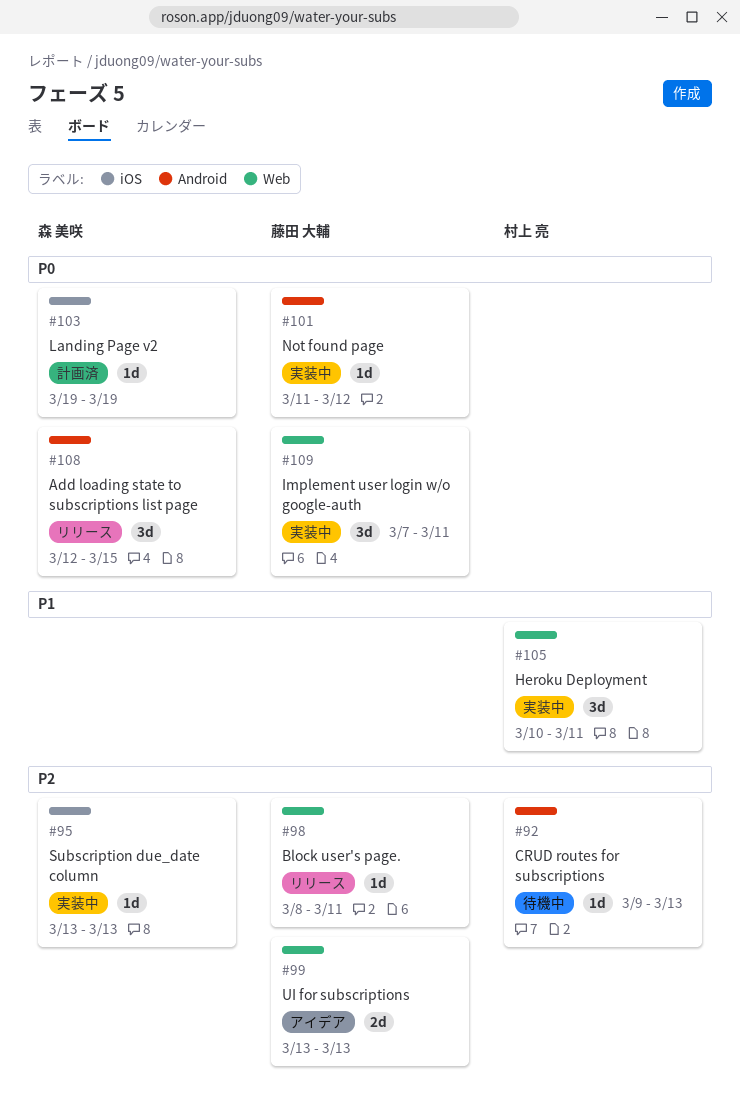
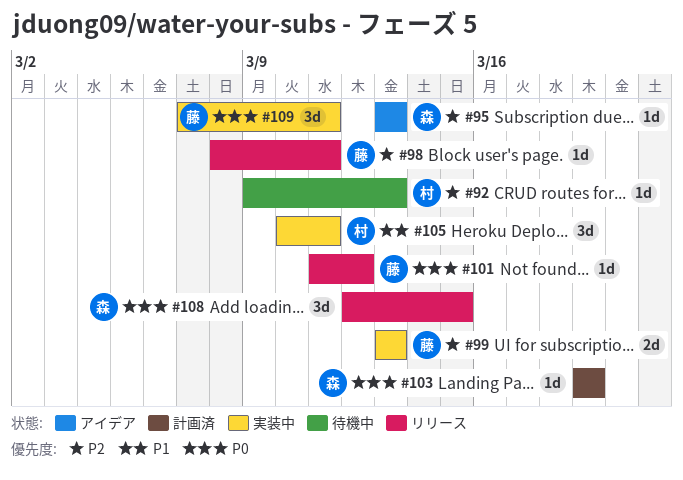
#95, status: 実装中 -> アイデア
#99, status: アイデア -> 実装中
#101, status: 実装中 -> リリース

